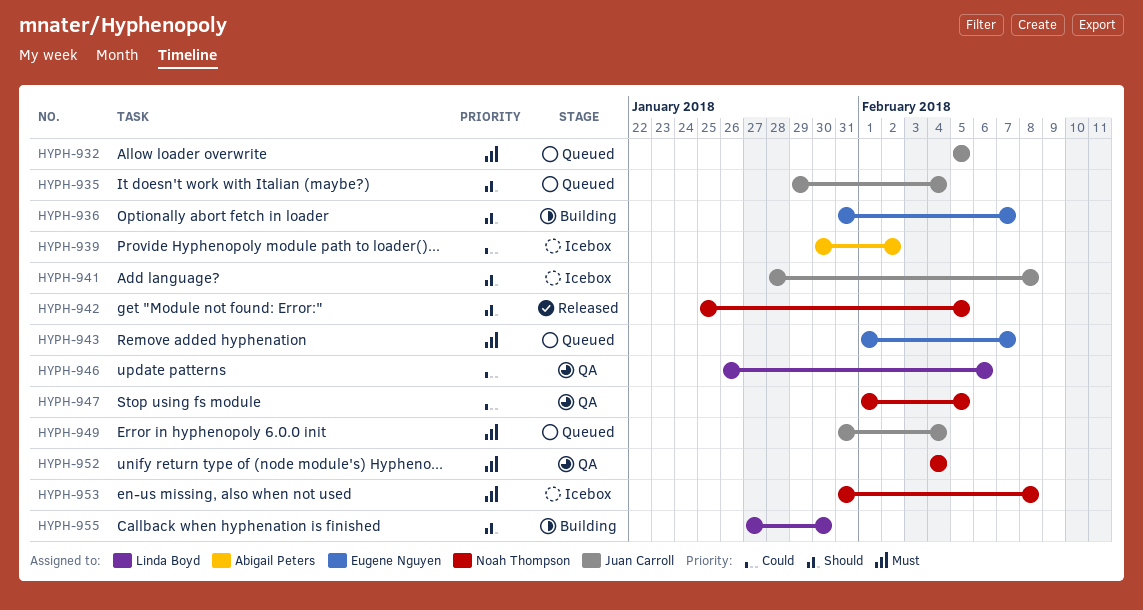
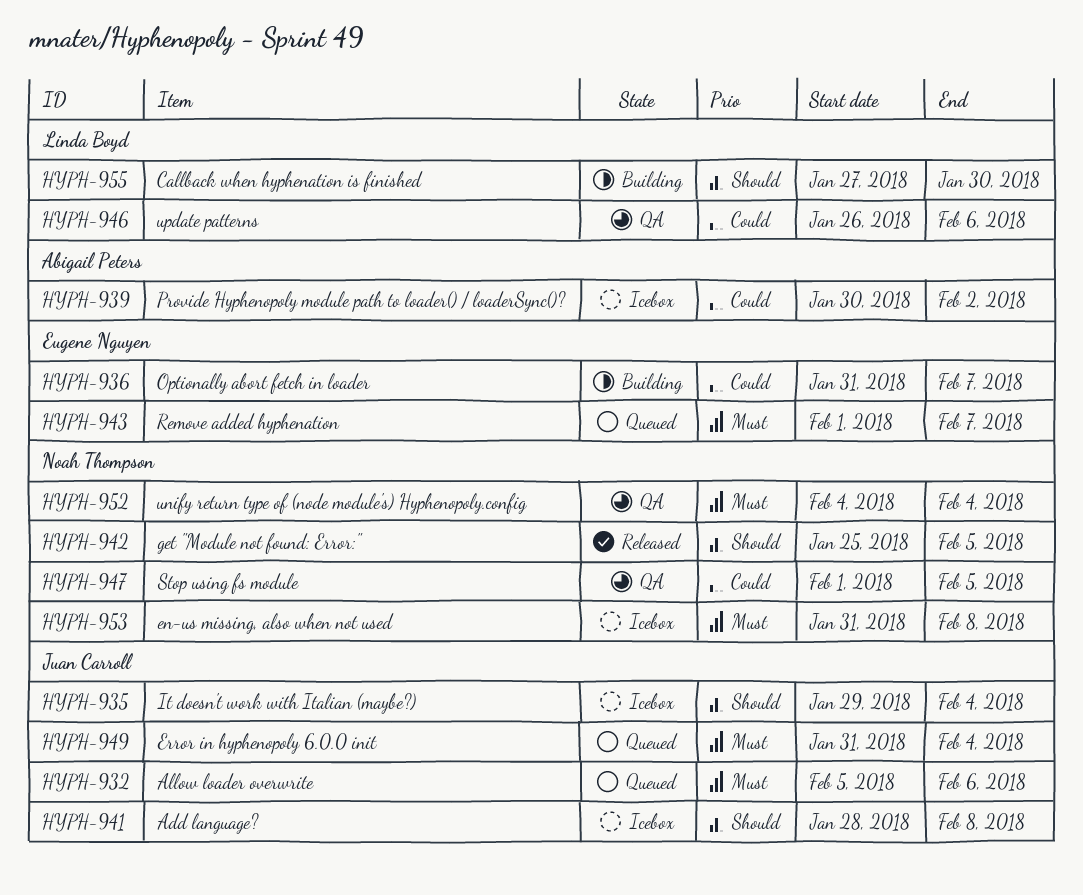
HYPH-932, due: Feb 5 -> Feb 6
HYPH-935, status: Queued -> Icebox
HYPH-936, priority: Should -> Could

